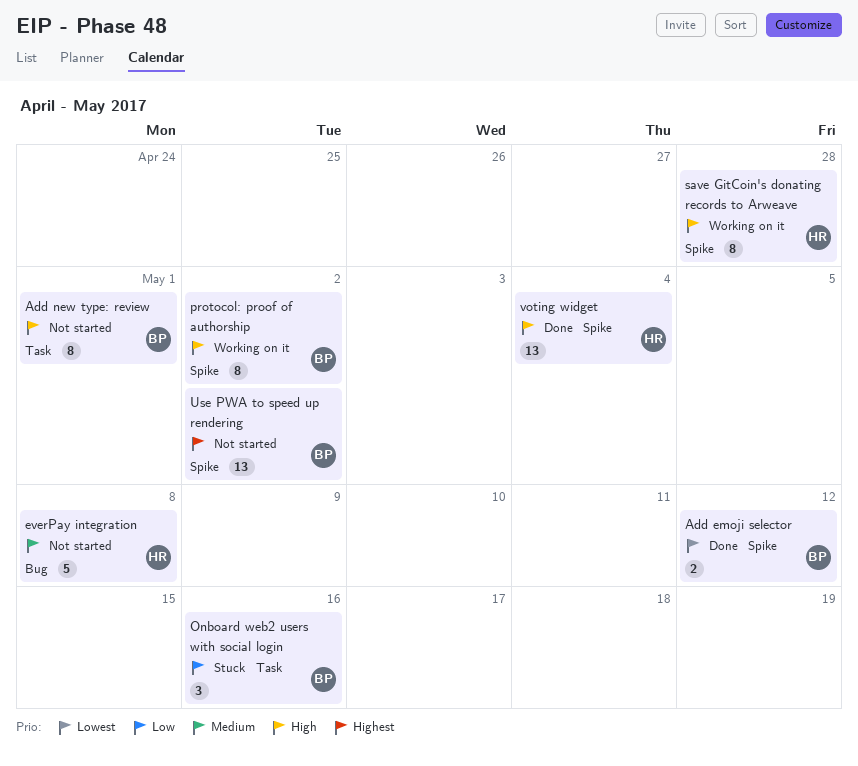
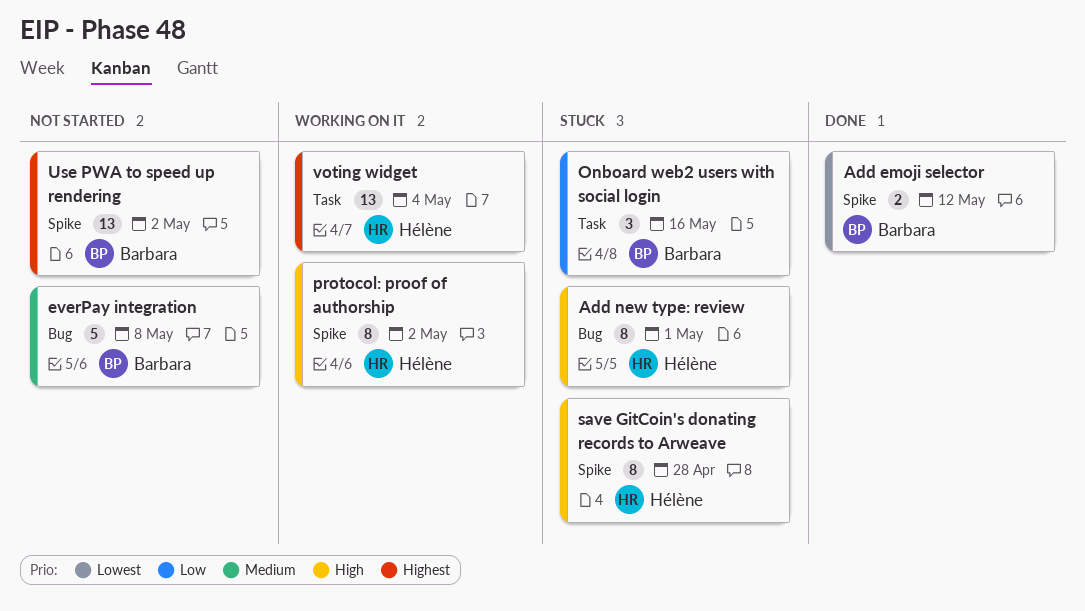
Add new type: review, status: Not started -> Stuck
Add new type: review, owner: Barbara -> Hélène
Add new type: review, label: Task -> Bug
everPay integration, owner: Hélène -> Barbara
protocol: proof of authorship, owner: Barbara -> Hélène
save GitCoin's donating records to Arweave, status: Working on it -> Stuck
voting widget, status: Done -> Working on it
voting widget, priority: High -> Highest
voting widget, label: Spike -> Task

